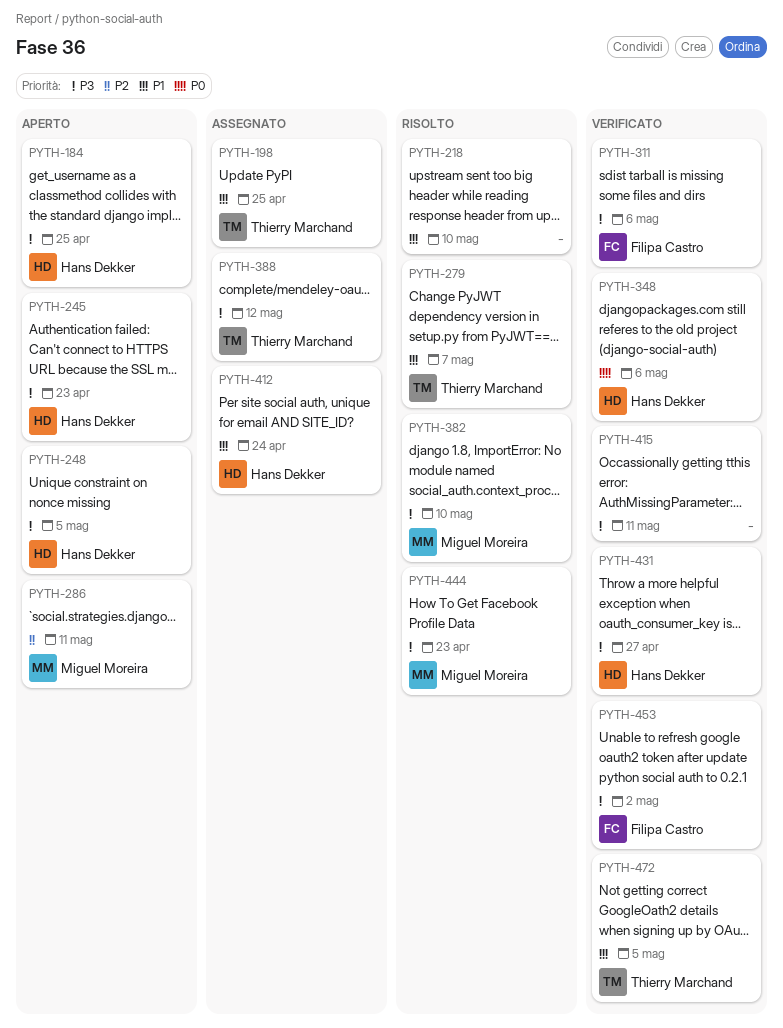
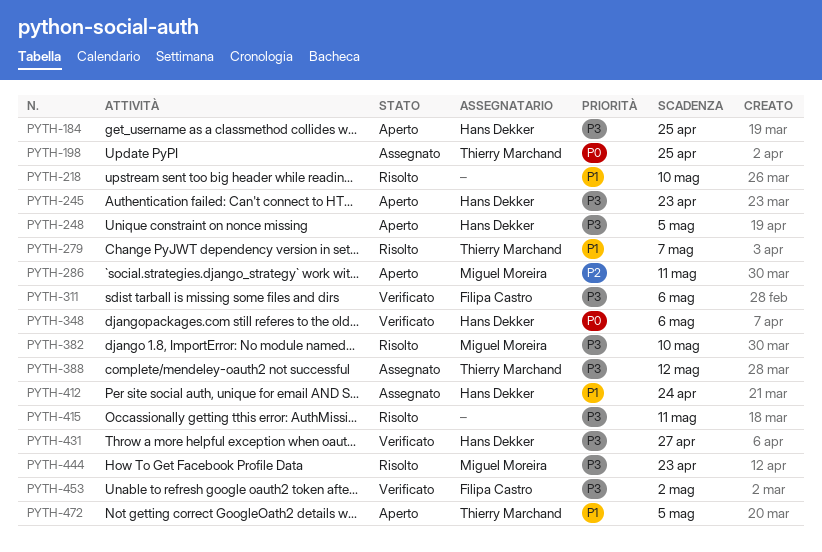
PYTH-198, priority: P1 -> P0
PYTH-415, status: Verificato -> Risolto
PYTH-472, status: Verificato -> Aperto

